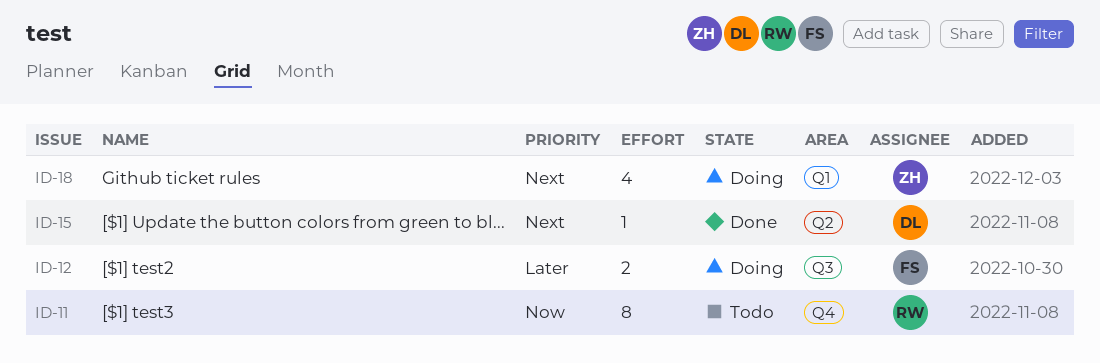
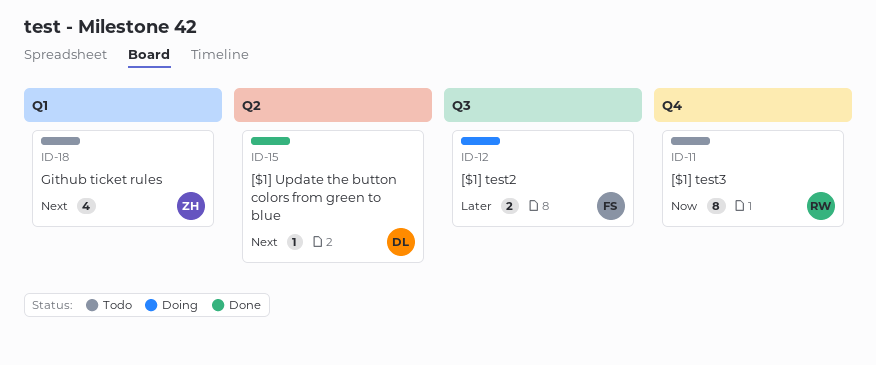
ID-18, status: Doing -> Todo

